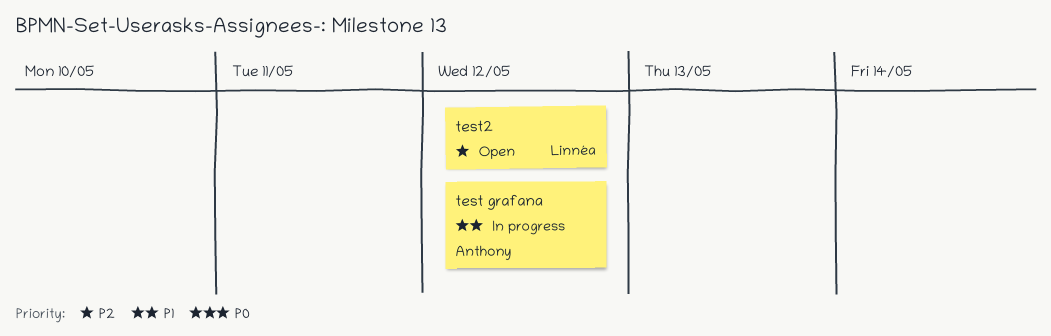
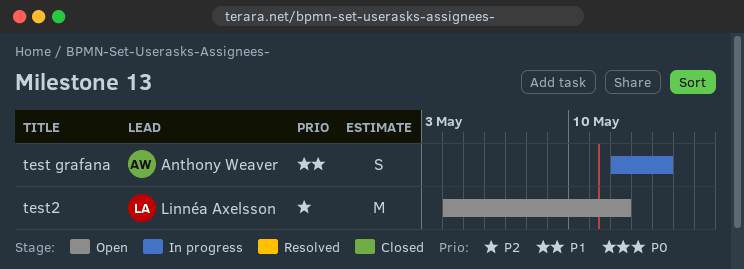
test grafana, due: May 12 -> May 14

